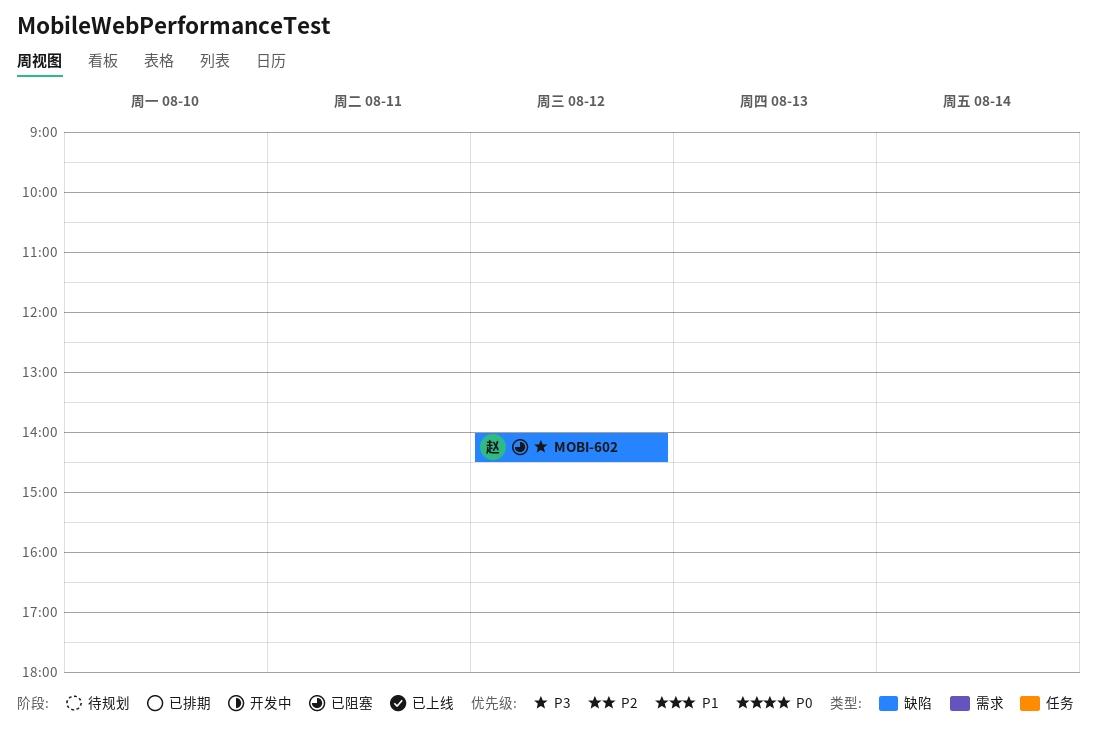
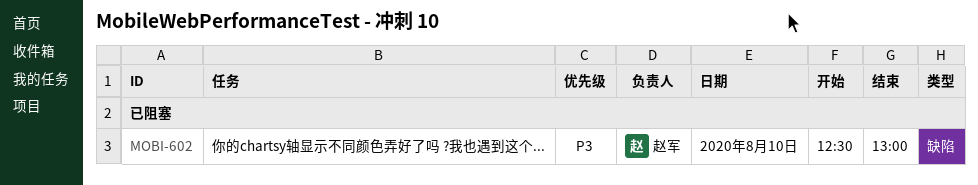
MOBI-602, day: Aug 12 -> Aug 10
MOBI-602, begins: 14:00 -> 12:30
MOBI-602, ends: 14:30 -> 13:00

